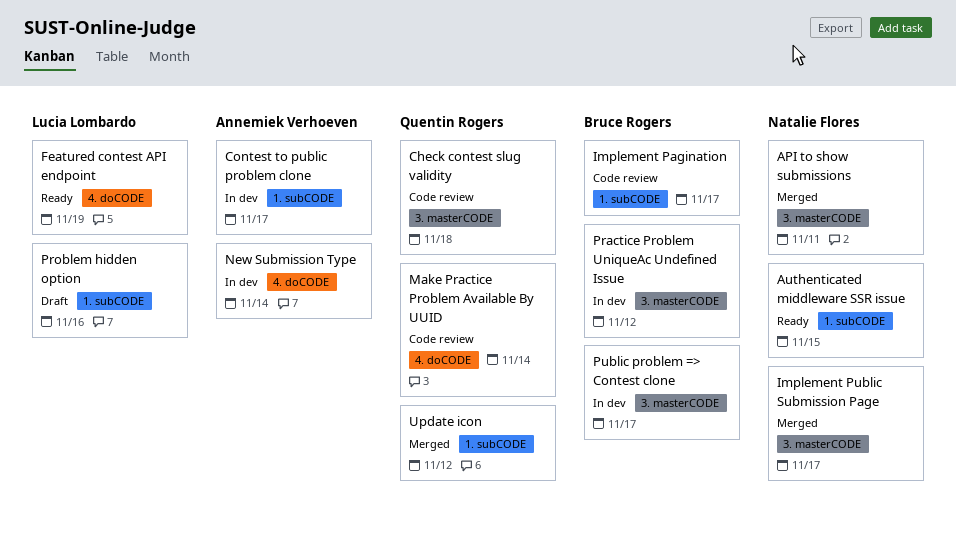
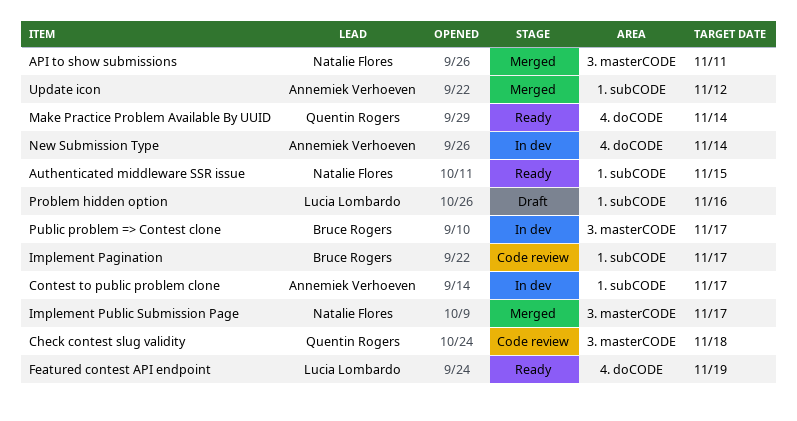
Make Practice Problem Available By UUID, status: Code review -> Ready
Practice Problem UniqueAc Undefined Issue: present -> none
Update icon, owner: Quentin Rogers -> Annemiek Verhoeven

